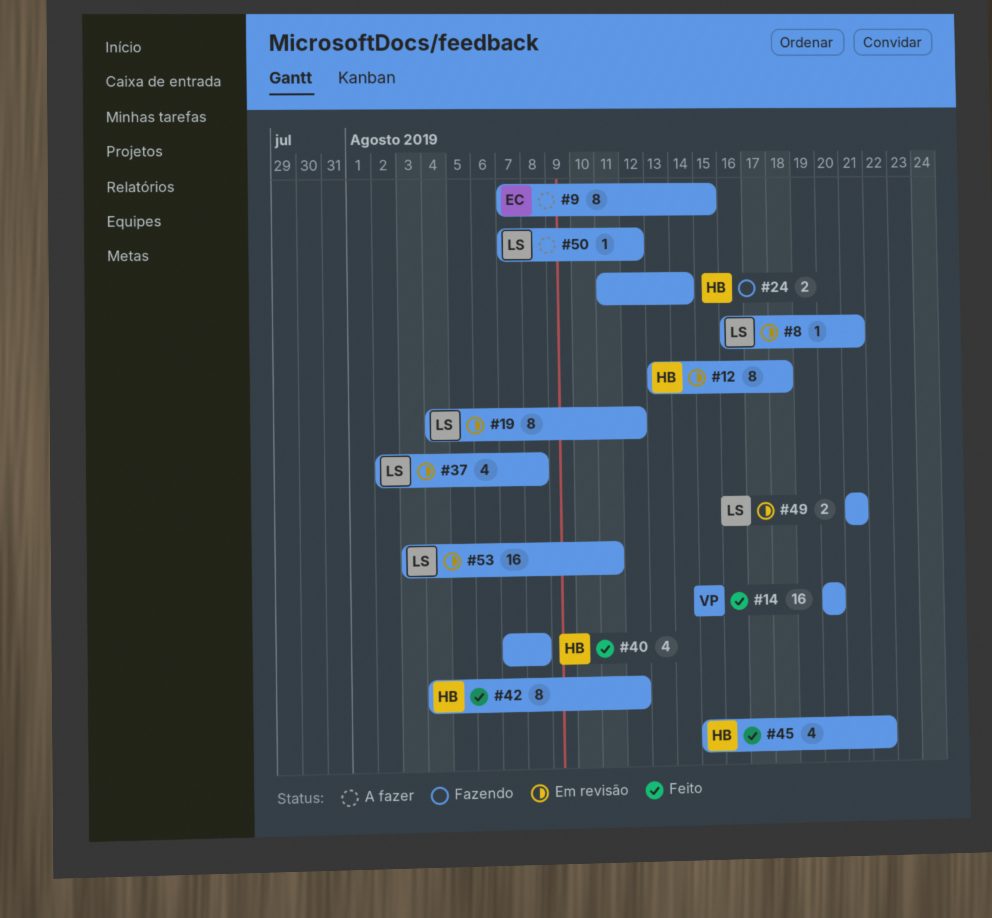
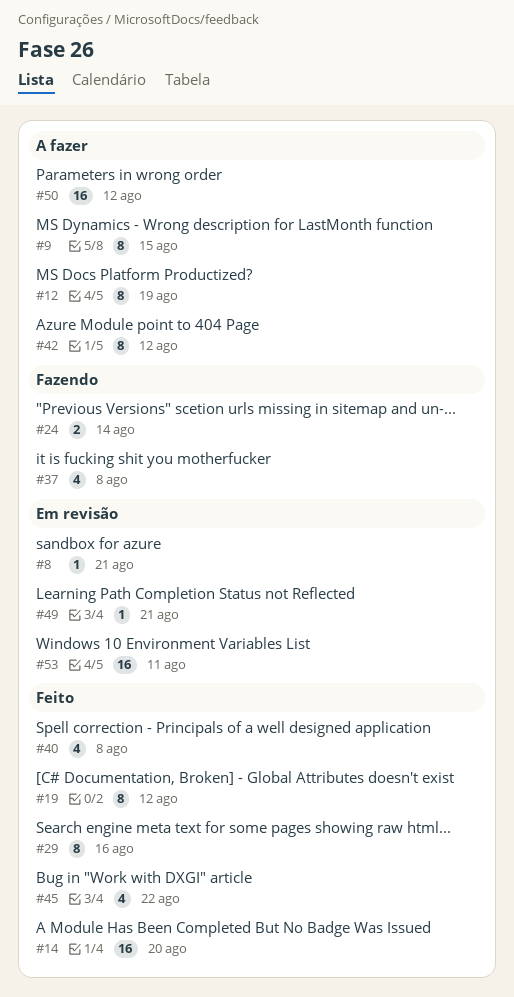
#12, status: Em revisão -> A fazer
#12, due: Aug 18 -> Aug 19
#19, status: Em revisão -> Feito
#29: none -> present
#37, status: Em revisão -> Fazendo
#42, status: Feito -> A fazer
#49, estimate: 2 -> 1
#50, estimate: 1 -> 16

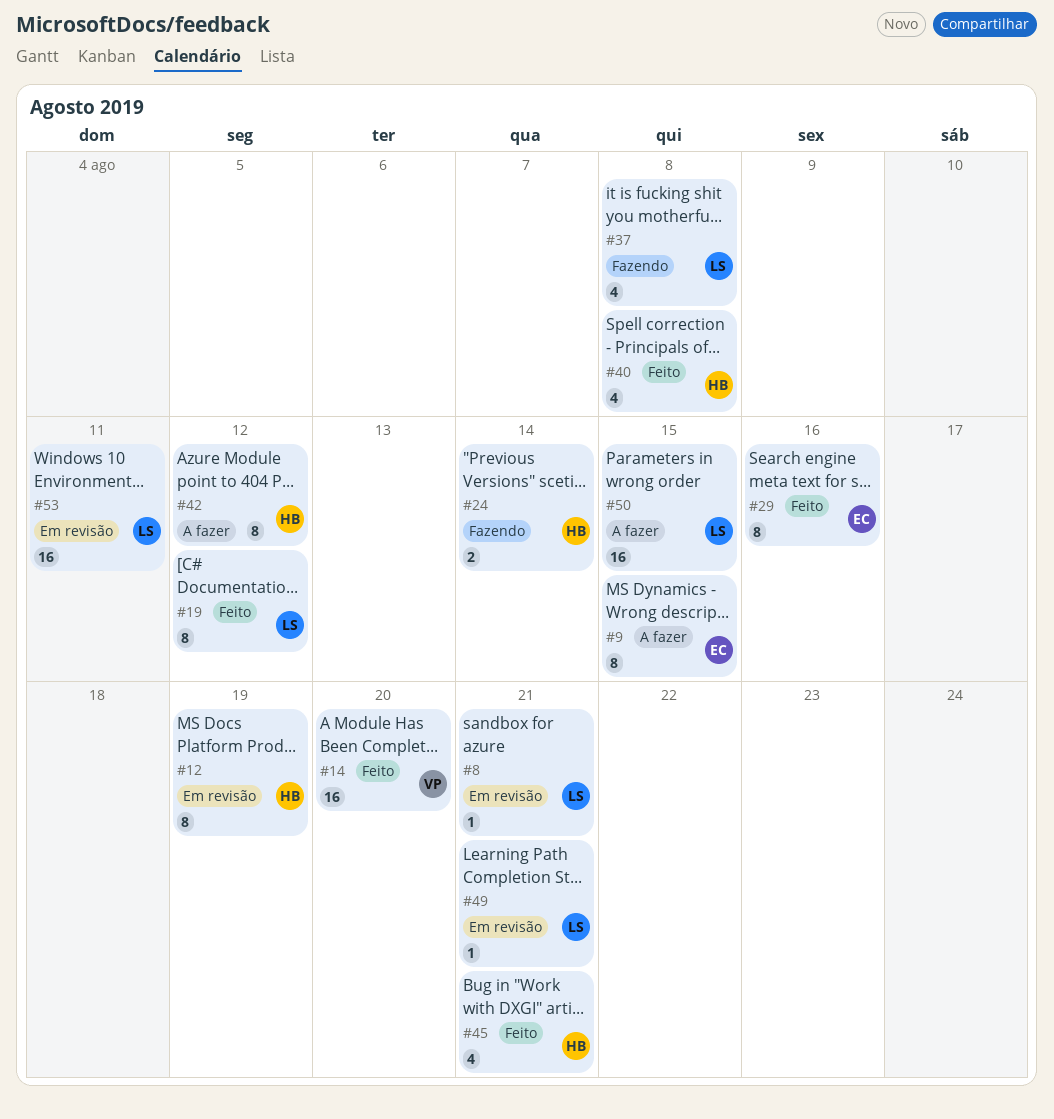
#12, status: A fazer -> Em revisão
#45, due: Aug 22 -> Aug 21
#50, due: Aug 12 -> Aug 15

